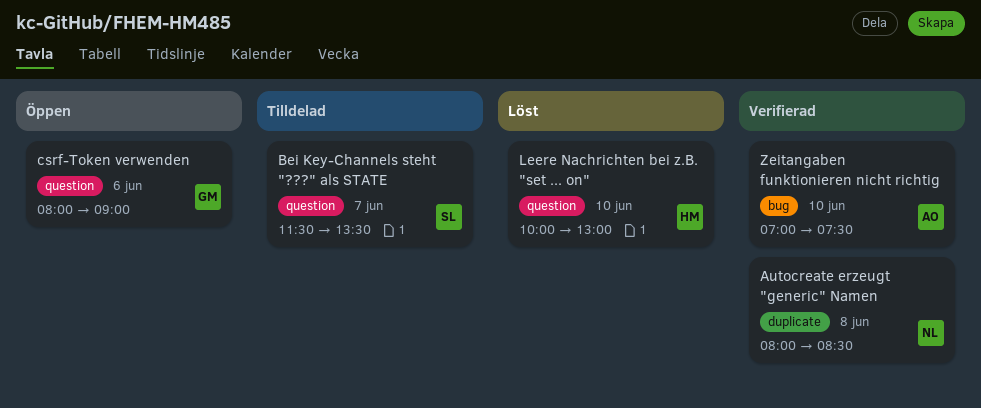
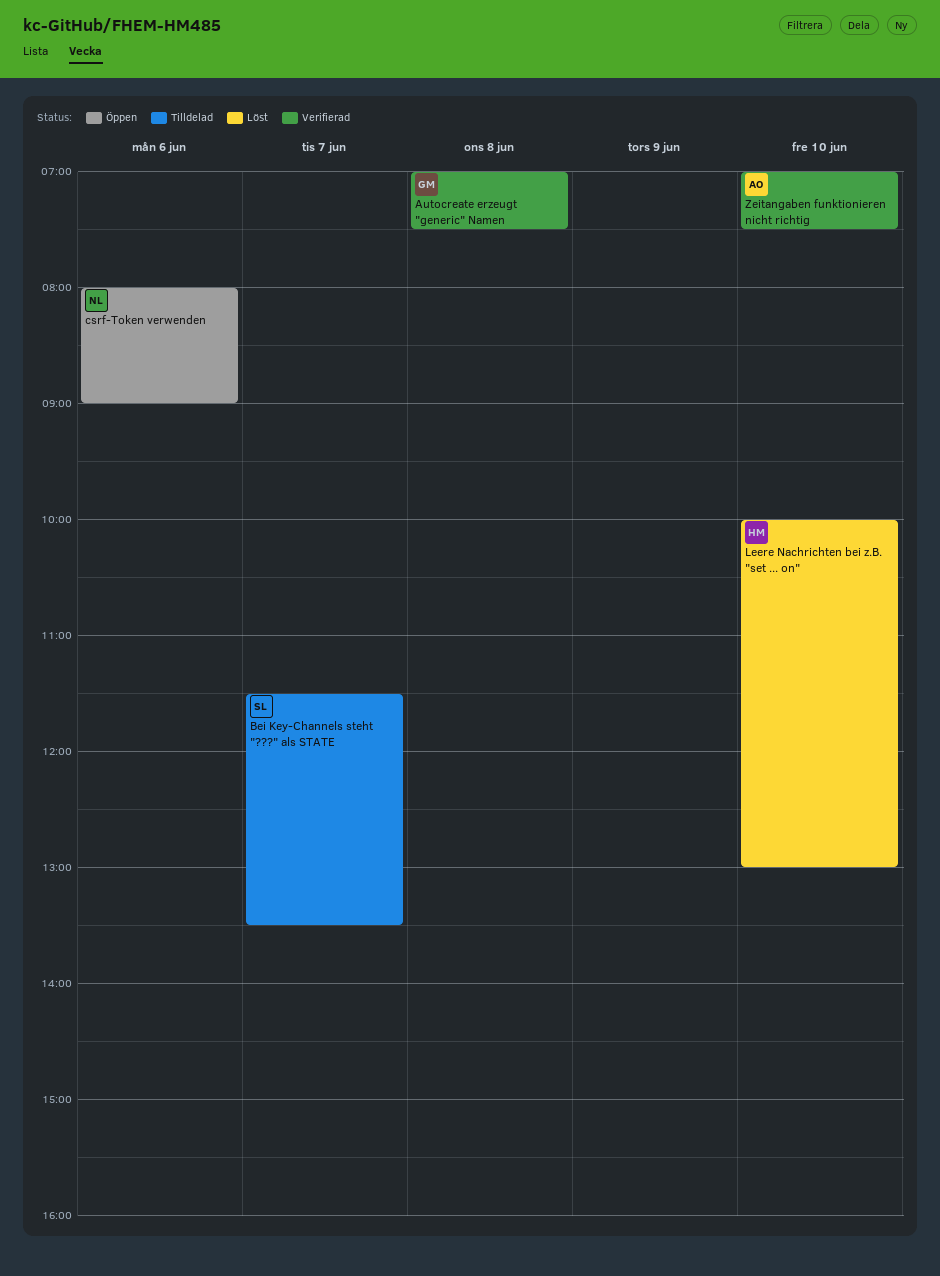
Autocreate erzeugt "generic" Namen, owner: NL -> GM
Autocreate erzeugt "generic" Namen, begins: 08:00 -> 07:00
Autocreate erzeugt "generic" Namen, ends: 08:30 -> 07:30
csrf-Token verwenden, owner: GM -> NL

